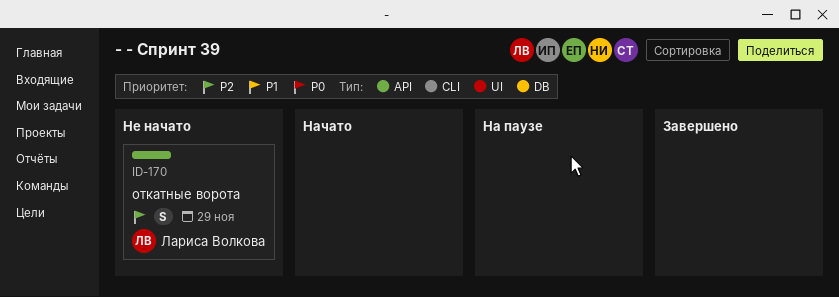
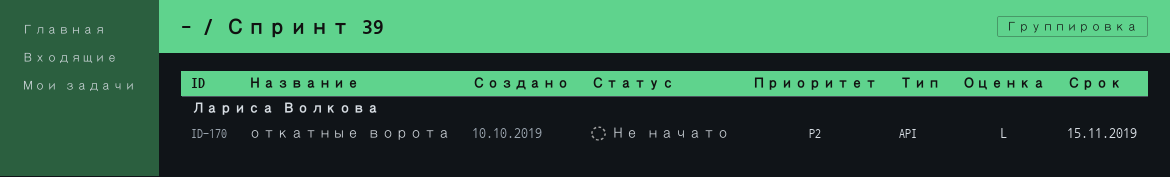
ID-170, estimate: S -> L
ID-170, due: Nov 29 -> Nov 15

